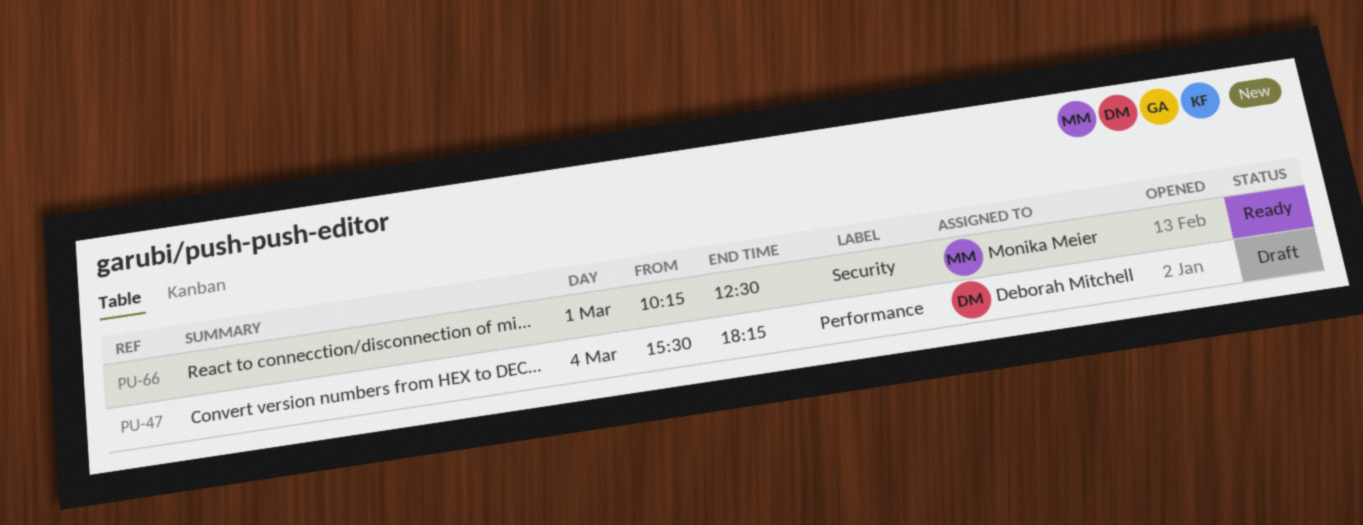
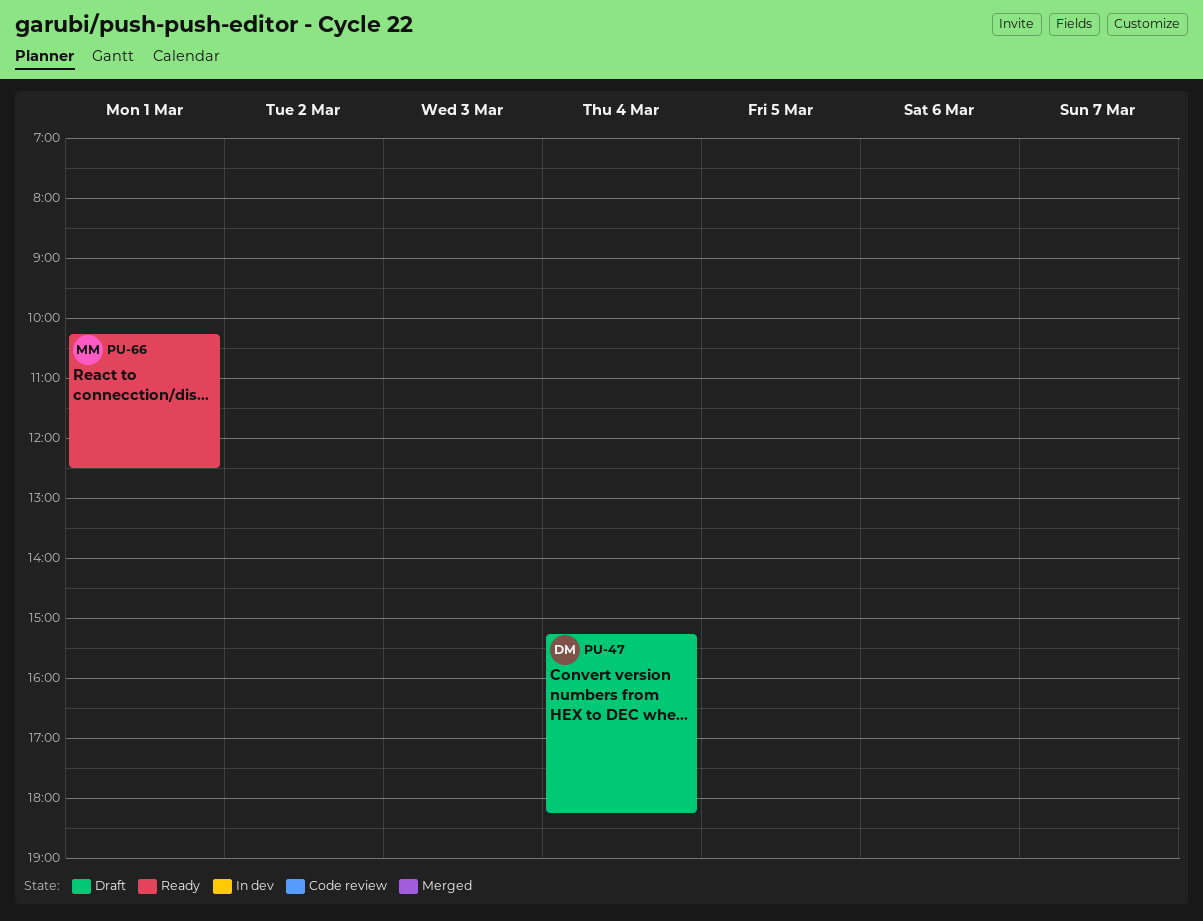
PU-47, begins: 15:30 -> 15:15

